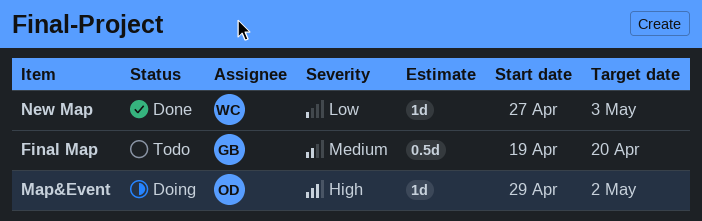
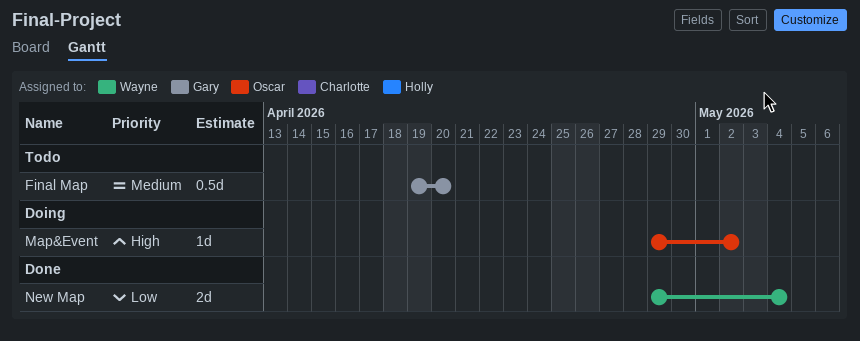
New Map, estimate: 1d -> 2d
New Map, start: Apr 27 -> Apr 29
New Map, due: May 3 -> May 4

